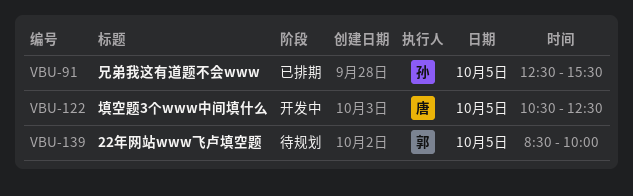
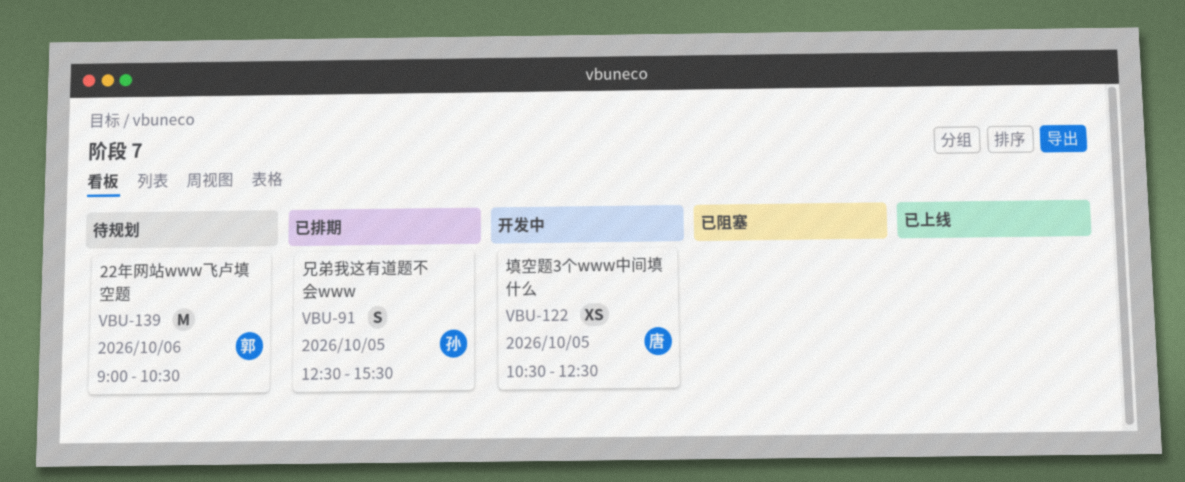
VBU-139, day: Oct 5 -> Oct 6
VBU-139, begins: 08:30 -> 09:00
VBU-139, ends: 10:00 -> 10:30

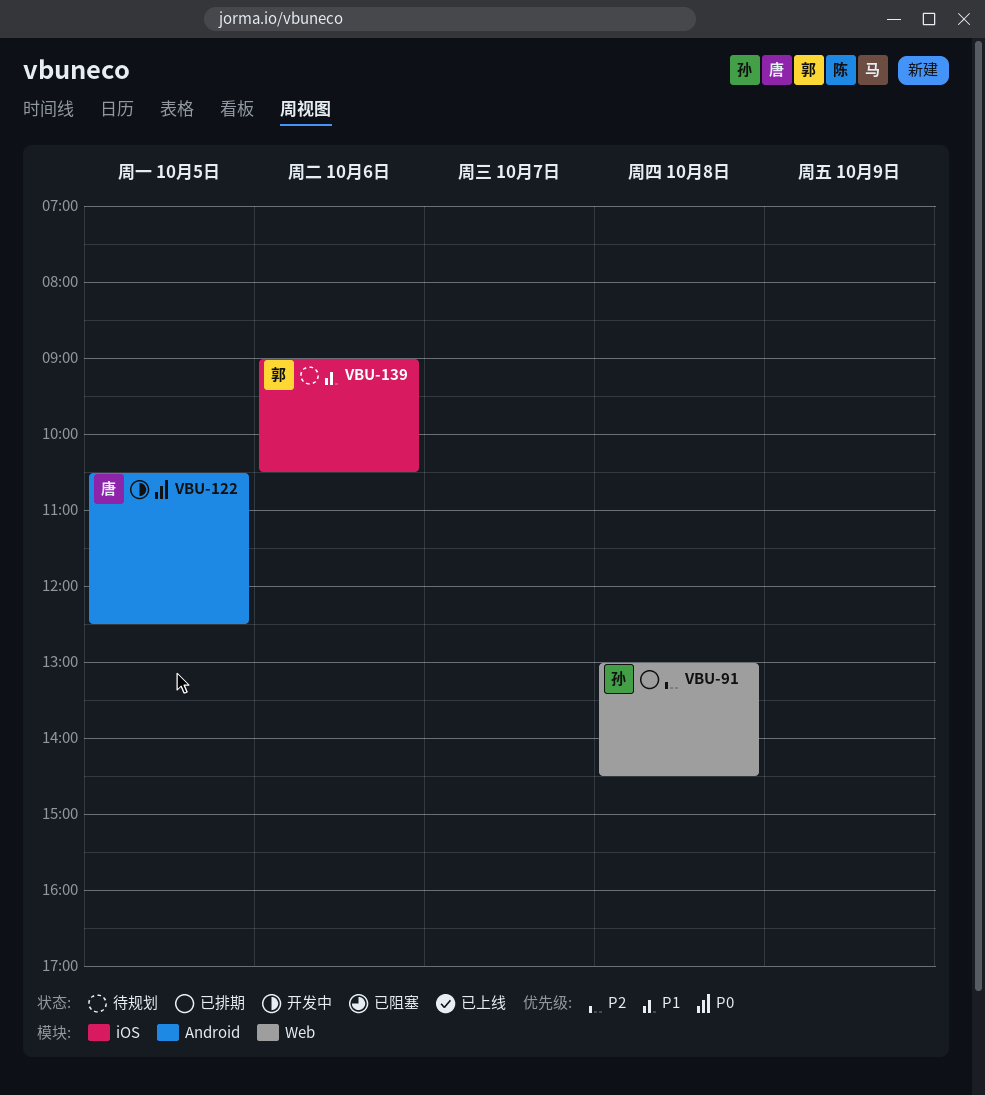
VBU-91, day: Oct 5 -> Oct 8
VBU-91, begins: 12:30 -> 13:00
VBU-91, ends: 15:30 -> 14:30

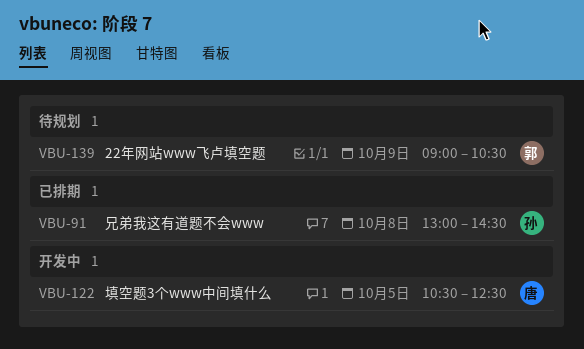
VBU-139, day: Oct 6 -> Oct 9

